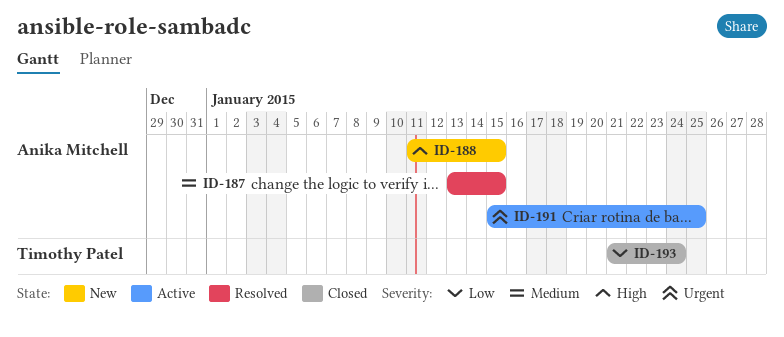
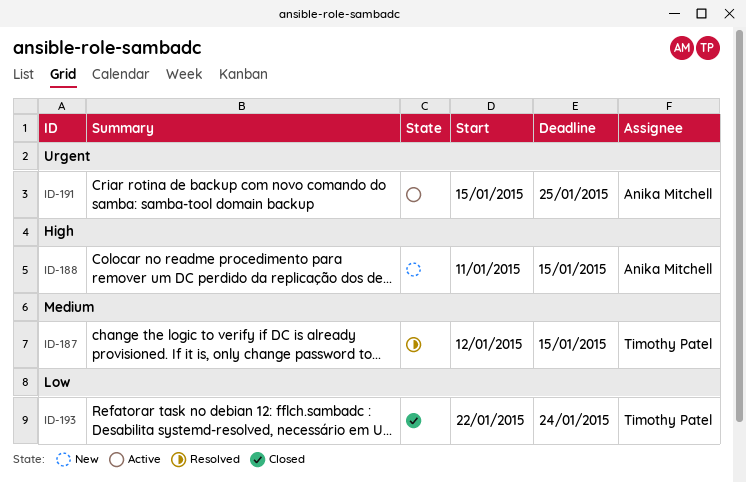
ID-187, owner: Anika Mitchell -> Timothy Patel
ID-187, start: Jan 13 -> Jan 12
ID-193, start: Jan 21 -> Jan 22

